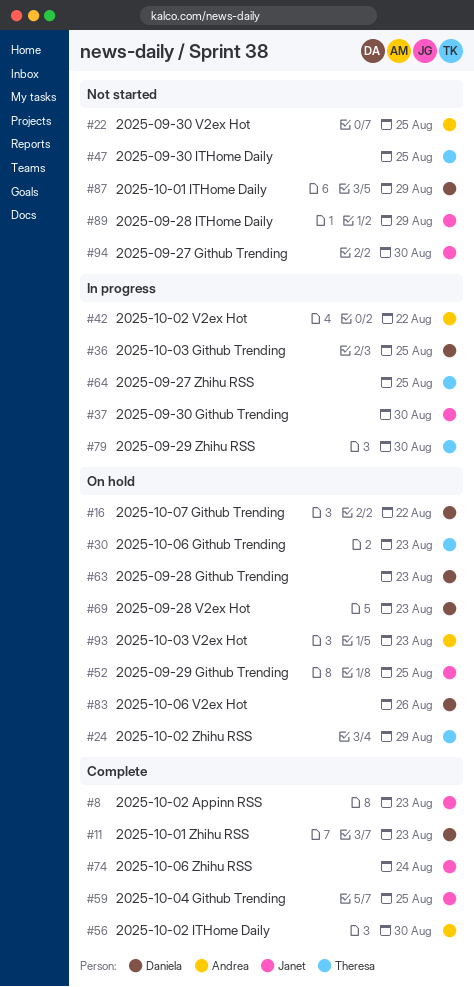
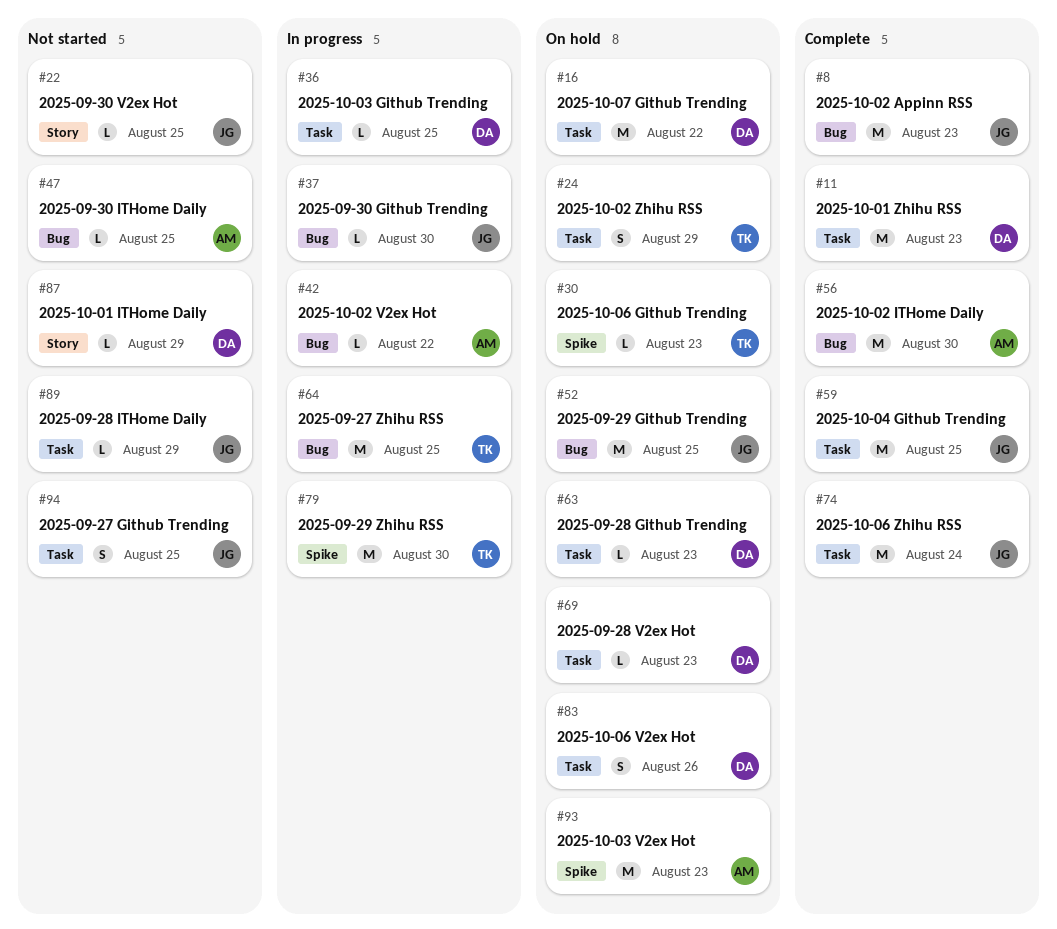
#22, owner: Andrea -> Janet
#47, owner: Theresa -> Andrea
#94, due: Aug 30 -> Aug 25

